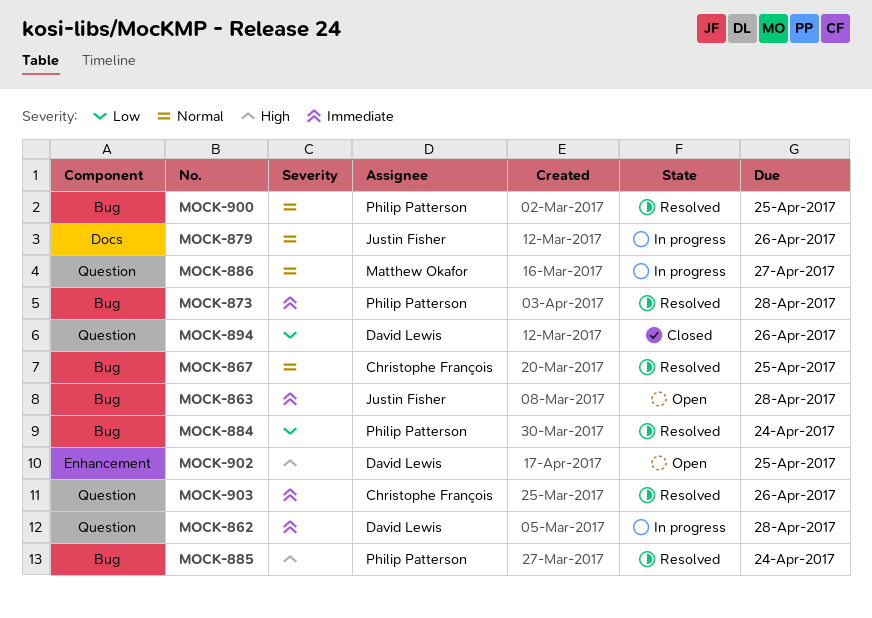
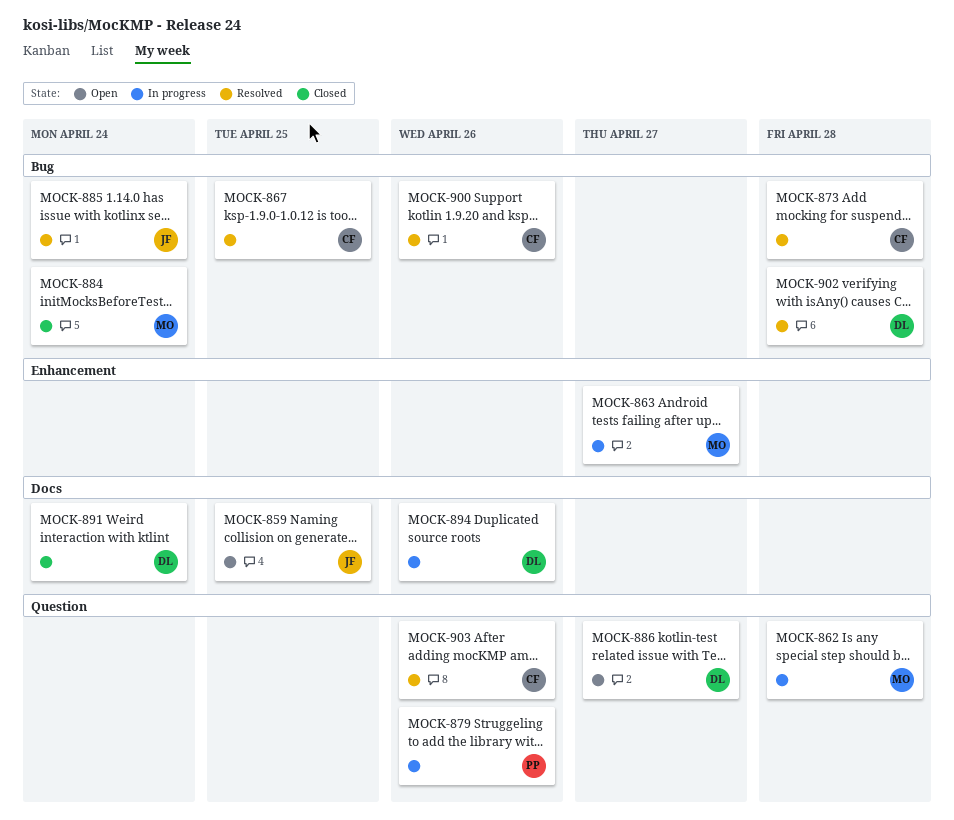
MOCK-859: none -> present
MOCK-862, owner: David Lewis -> Matthew Okafor
MOCK-863, status: Open -> In progress
MOCK-863, owner: Justin Fisher -> Matthew Okafor
MOCK-863, label: Bug -> Enhancement
MOCK-863, due: Apr 28 -> Apr 27
MOCK-873, owner: Philip Patterson -> Christophe François
MOCK-879, owner: Justin Fisher -> Philip Patterson
MOCK-879, label: Docs -> Question
MOCK-884, status: Resolved -> Closed
MOCK-884, owner: Philip Patterson -> Matthew Okafor
MOCK-885, owner: Philip Patterson -> Justin Fisher
MOCK-886, status: In progress -> Open
MOCK-886, owner: Matthew Okafor -> David Lewis
MOCK-891: none -> present
MOCK-894, status: Closed -> In progress
MOCK-894, label: Question -> Docs
MOCK-900, owner: Philip Patterson -> Christophe François
MOCK-900, due: Apr 25 -> Apr 26
MOCK-902, status: Open -> Resolved
MOCK-902, label: Enhancement -> Bug
MOCK-902, due: Apr 25 -> Apr 28

